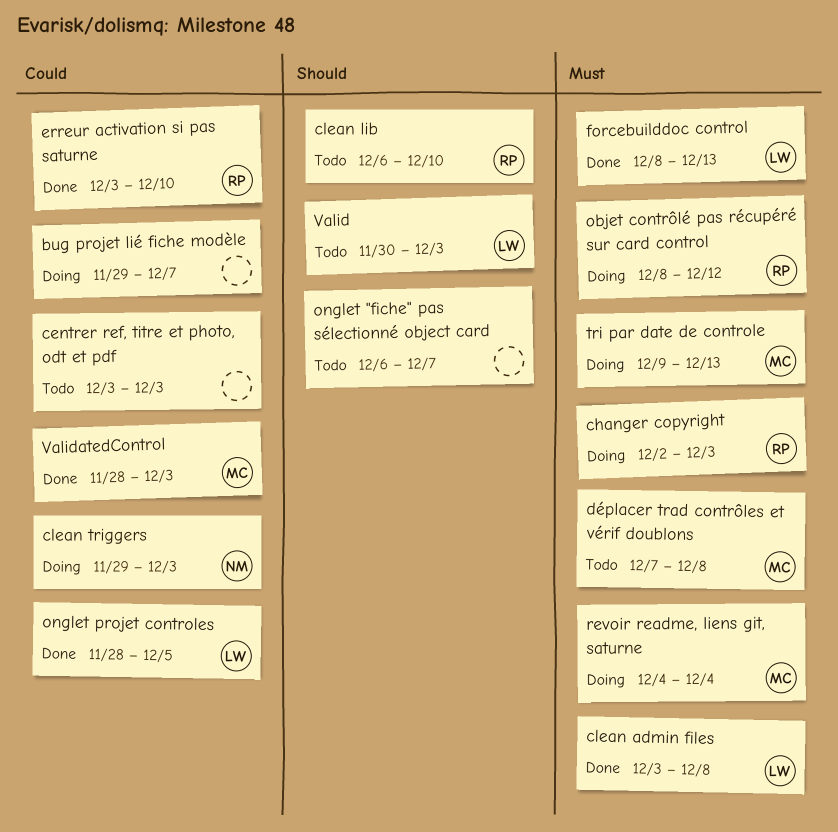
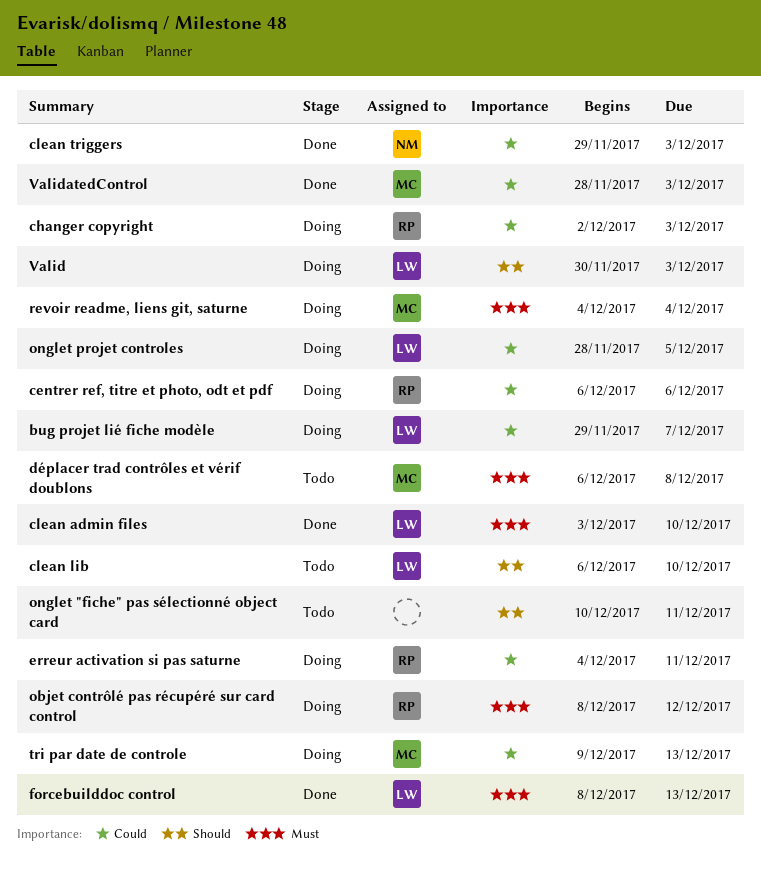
bug projet lié fiche modèle, owner: none -> LW
centrer ref, titre et photo, odt et pdf, status: Todo -> Doing
centrer ref, titre et photo, odt et pdf, owner: none -> RP
centrer ref, titre et photo, odt et pdf, start: Dec 3 -> Dec 6
centrer ref, titre et photo, odt et pdf, due: Dec 3 -> Dec 6
changer copyright, priority: Must -> Could
clean admin files, due: Dec 8 -> Dec 10
clean lib, owner: RP -> LW
clean triggers, status: Doing -> Done
déplacer trad contrôles et vérif doublons, start: Dec 7 -> Dec 6
erreur activation si pas saturne, status: Done -> Doing
erreur activation si pas saturne, start: Dec 3 -> Dec 4
erreur activation si pas saturne, due: Dec 10 -> Dec 11
onglet "fiche" pas sélectionné object card, start: Dec 6 -> Dec 10
onglet "fiche" pas sélectionné object card, due: Dec 7 -> Dec 11
onglet projet controles, status: Done -> Doing
tri par date de controle, priority: Must -> Could
Valid, status: Todo -> Doing

